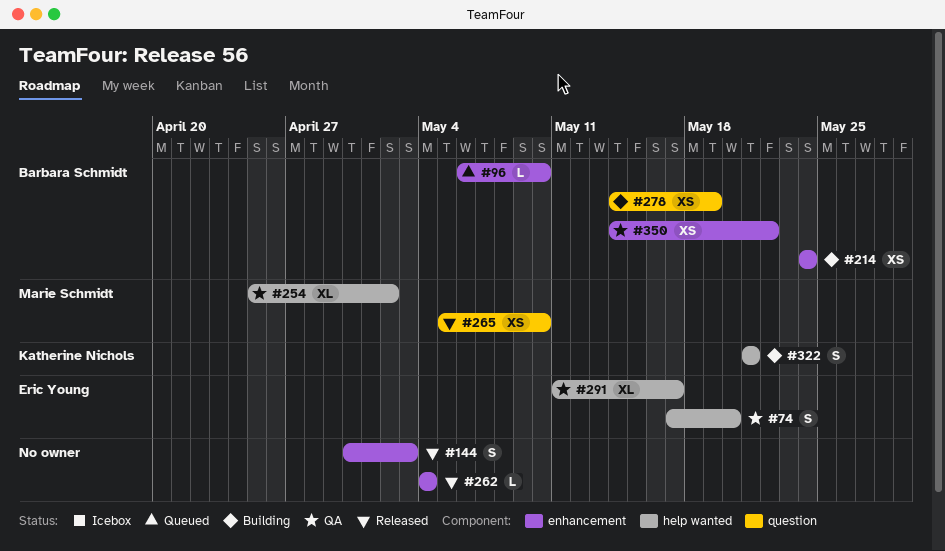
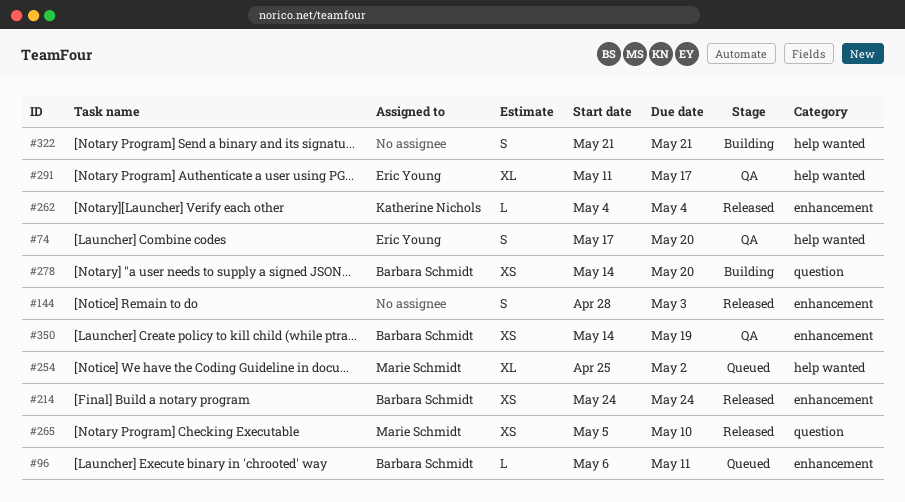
#96, due: May 10 -> May 11
#144, start: Apr 30 -> Apr 28
#214, status: Building -> Released
#254, status: QA -> Queued
#262, owner: none -> Katherine Nichols
#278, due: May 19 -> May 20
#322, owner: Katherine Nichols -> none
#350, due: May 22 -> May 19

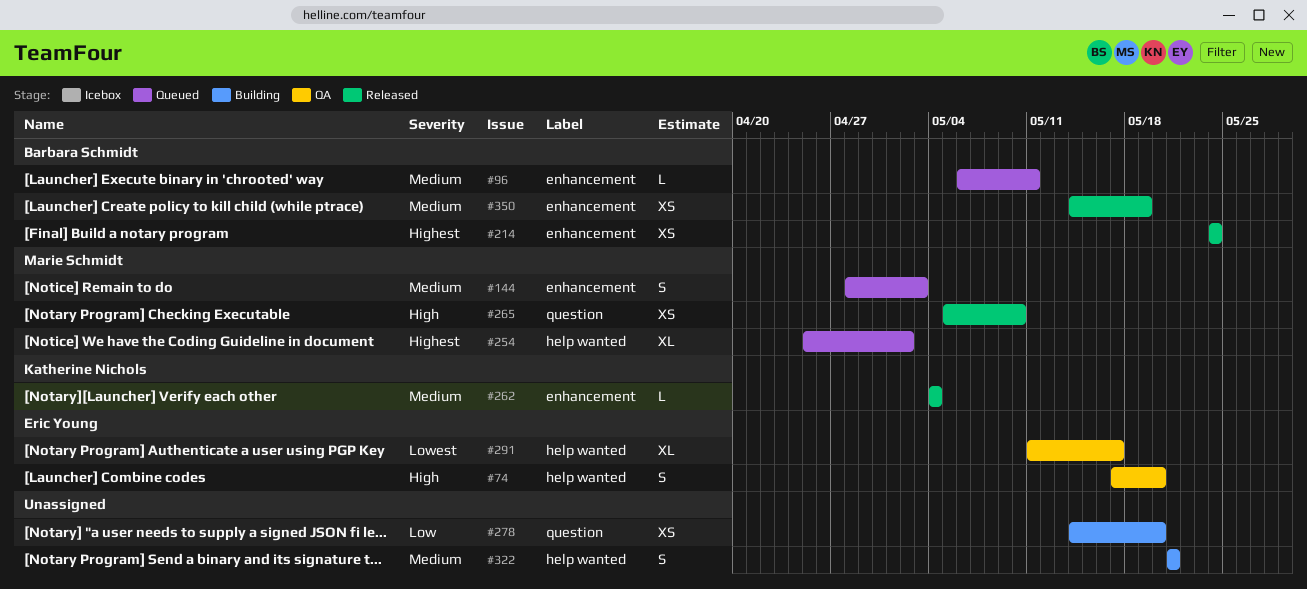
#144, status: Released -> Queued
#144, owner: none -> Marie Schmidt
#278, owner: Barbara Schmidt -> none
#350, status: QA -> Released

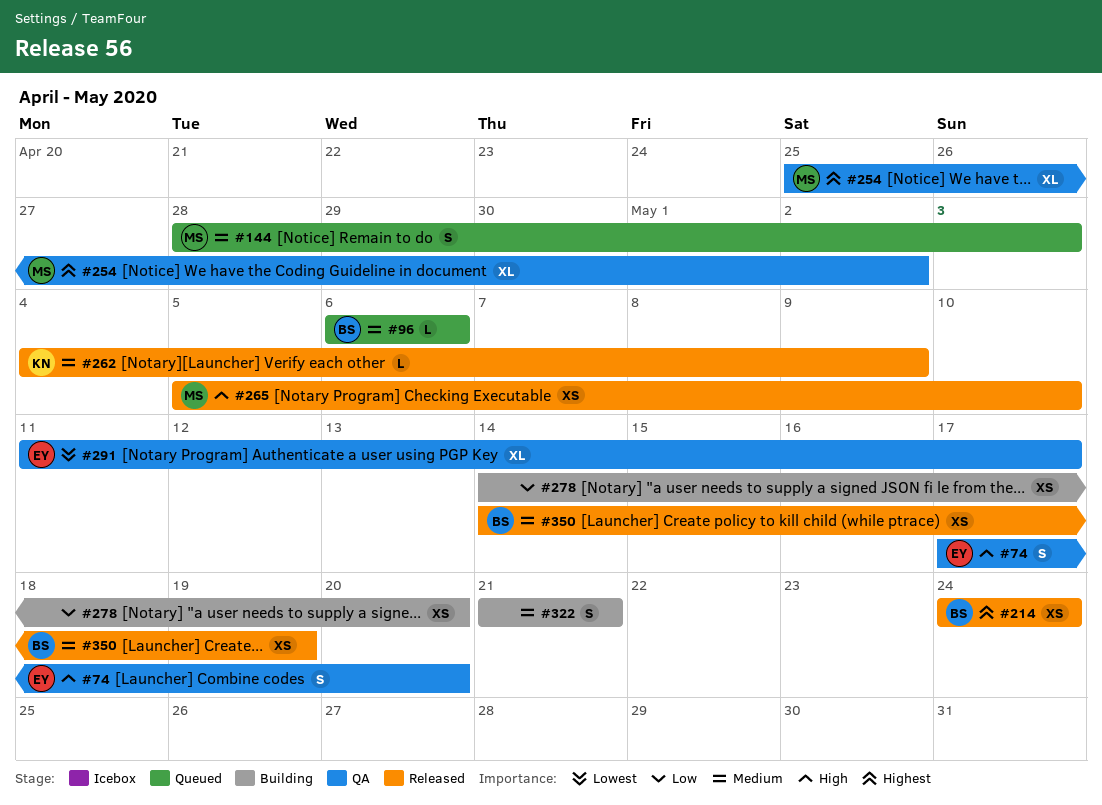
#96, due: May 11 -> May 6
#254, status: Queued -> QA
#262, due: May 4 -> May 9

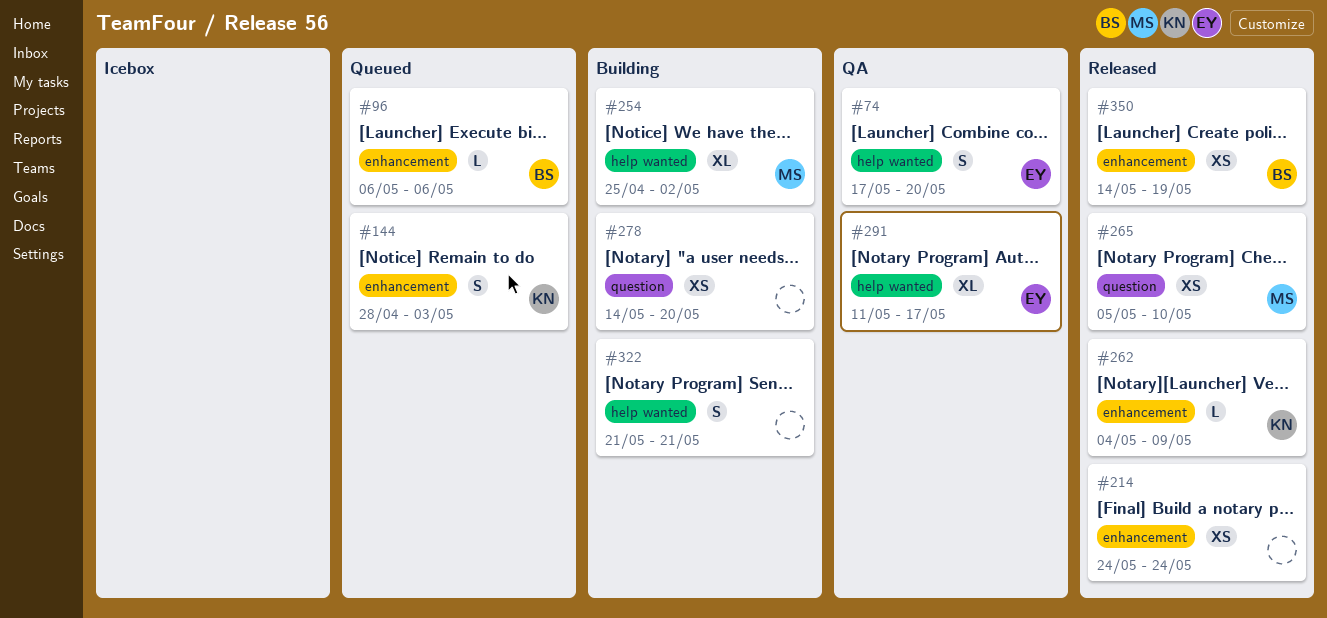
#144, owner: MS -> KN
#214, owner: BS -> none
#254, status: QA -> Building

